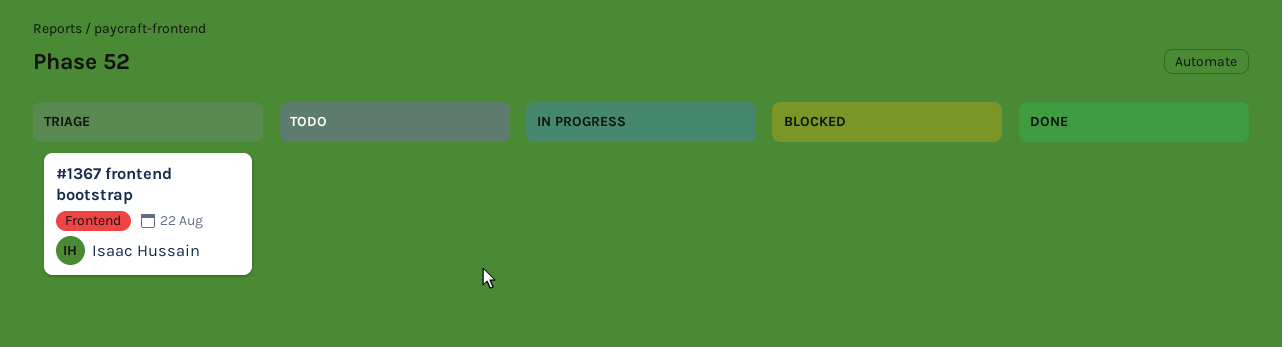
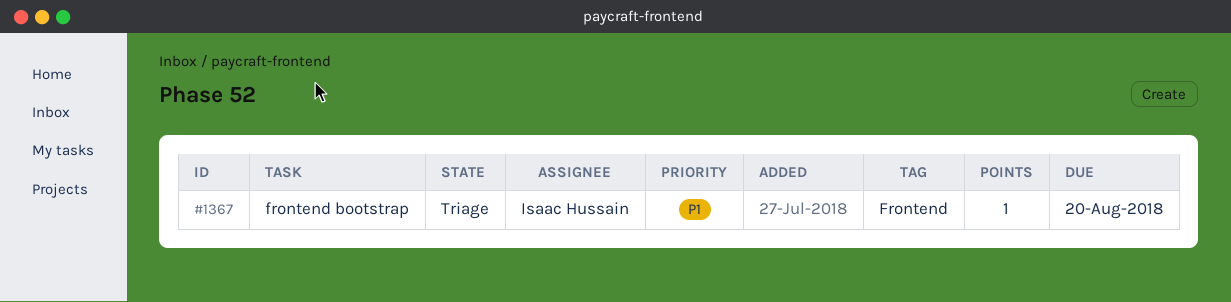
#1367, due: Aug 22 -> Aug 20

